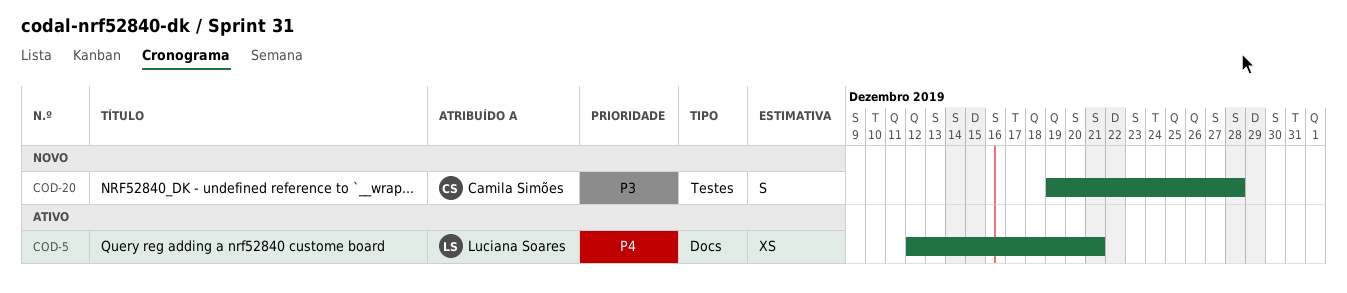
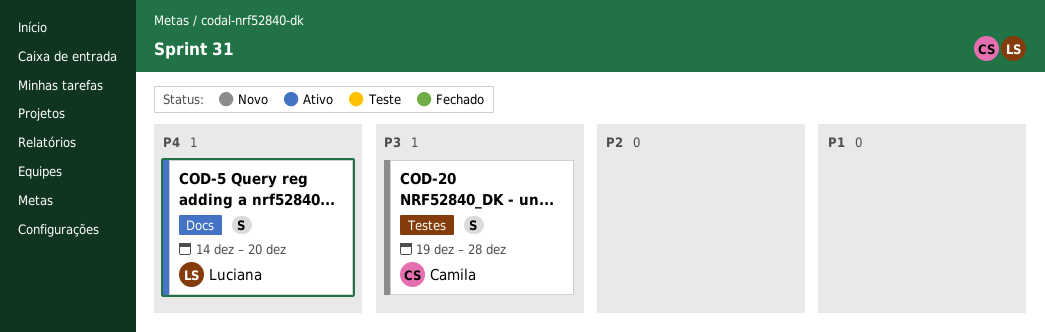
COD-5, estimate: XS -> S
COD-5, start: Dec 12 -> Dec 14
COD-5, due: Dec 21 -> Dec 20

